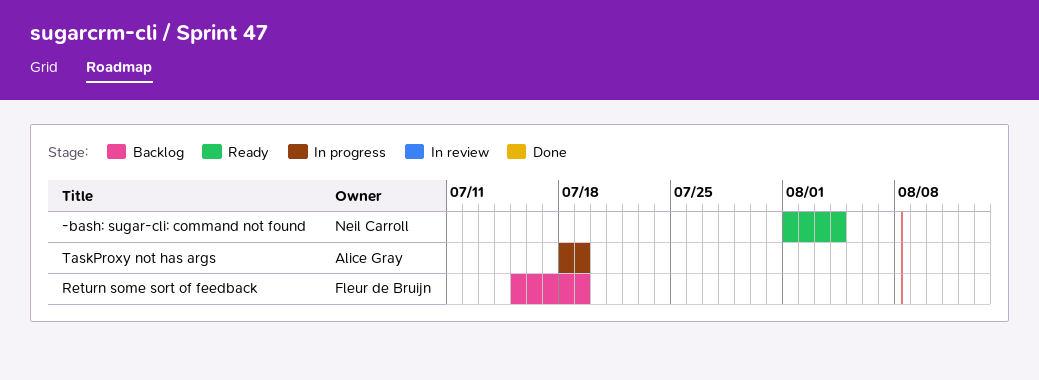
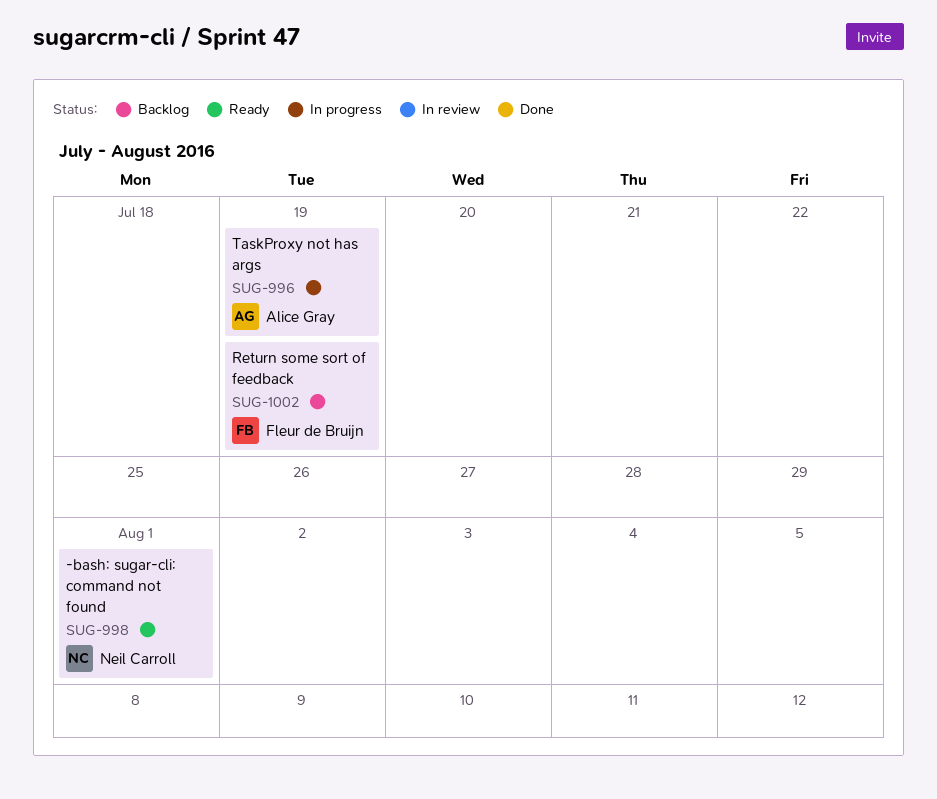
-bash: sugar-cli: command not found, due: Aug 4 -> Aug 1

